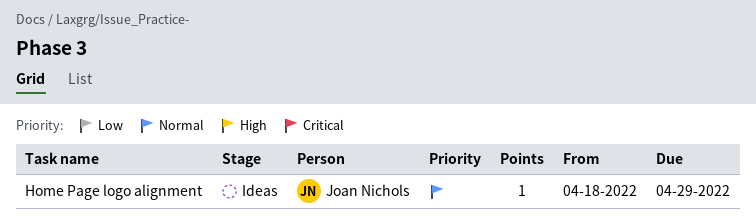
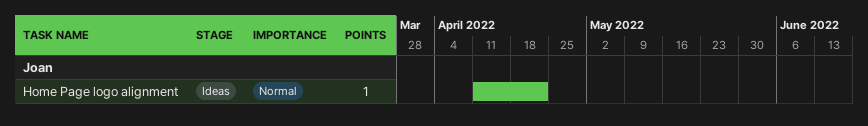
Home Page logo alignment, start: Apr 18 -> Apr 11
Home Page logo alignment, due: Apr 29 -> Apr 22

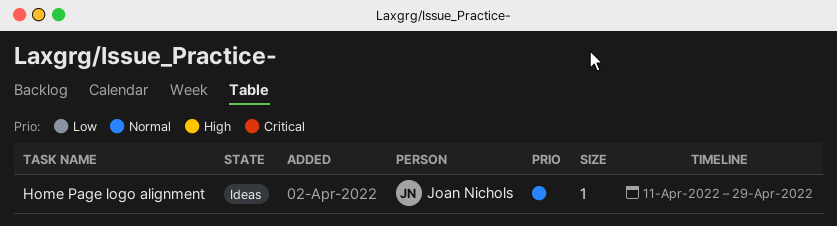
Home Page logo alignment, due: Apr 22 -> Apr 29

